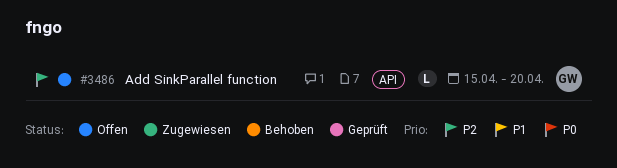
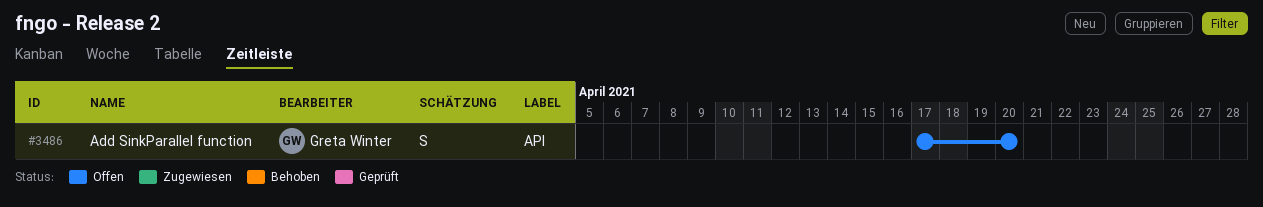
#3486, estimate: L -> S
#3486, start: Apr 15 -> Apr 17

